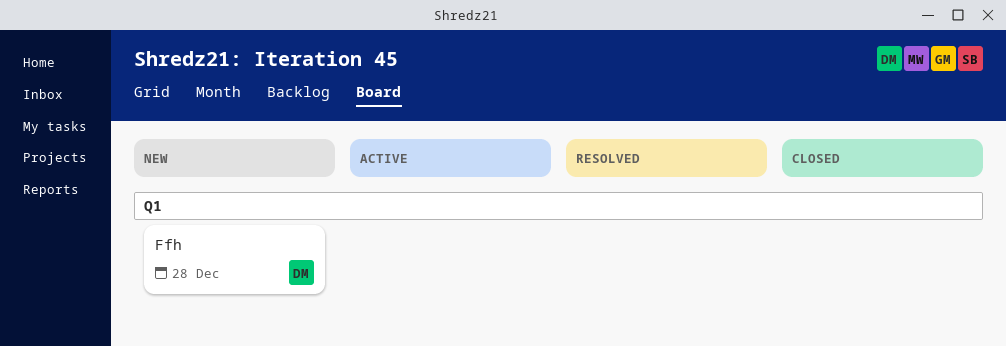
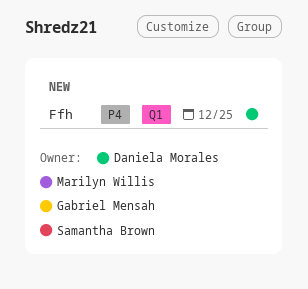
Ffh, due: Dec 28 -> Dec 25

